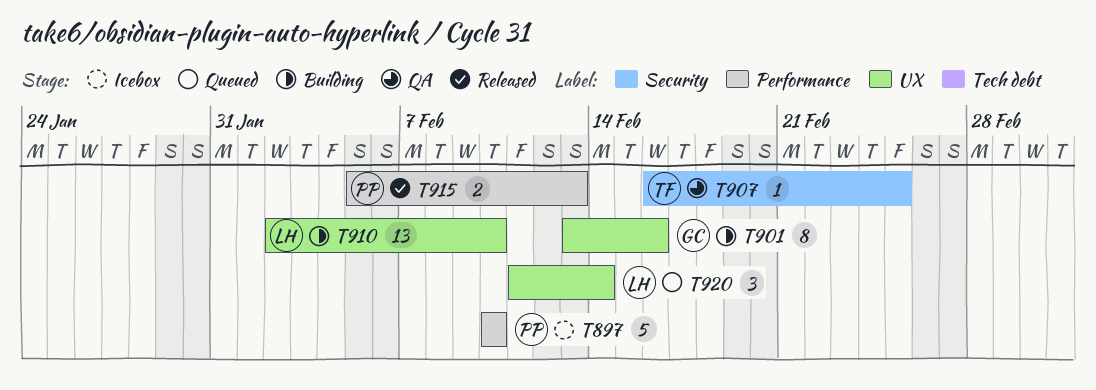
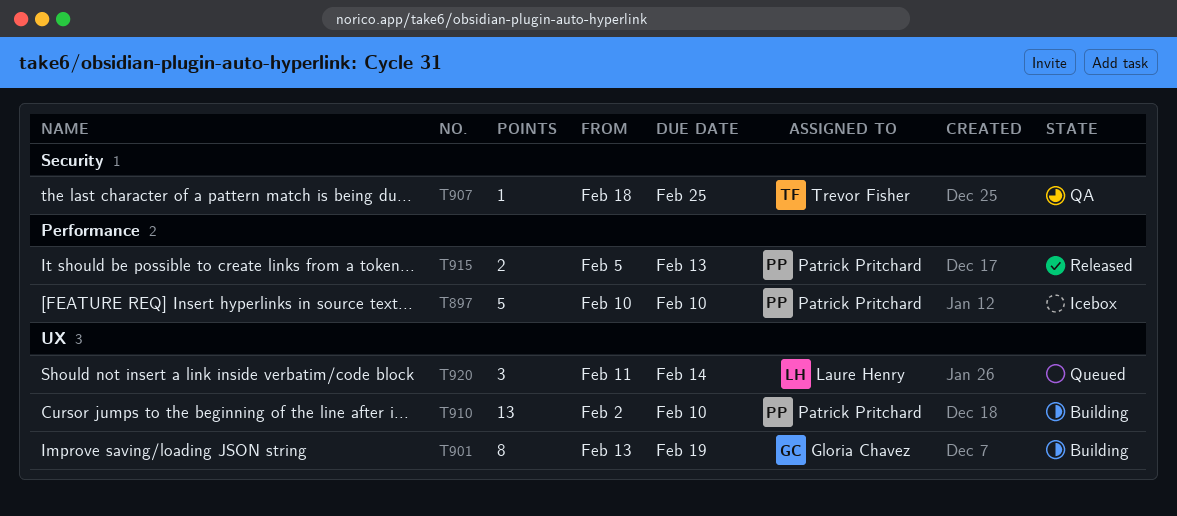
T901, due: Feb 16 -> Feb 19
T907, start: Feb 16 -> Feb 18
T910, owner: Laure Henry -> Patrick Pritchard

